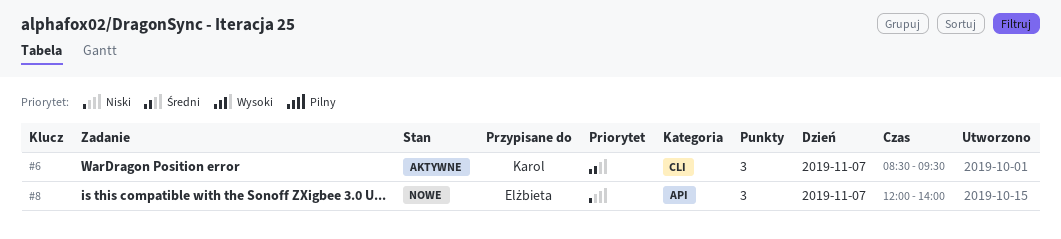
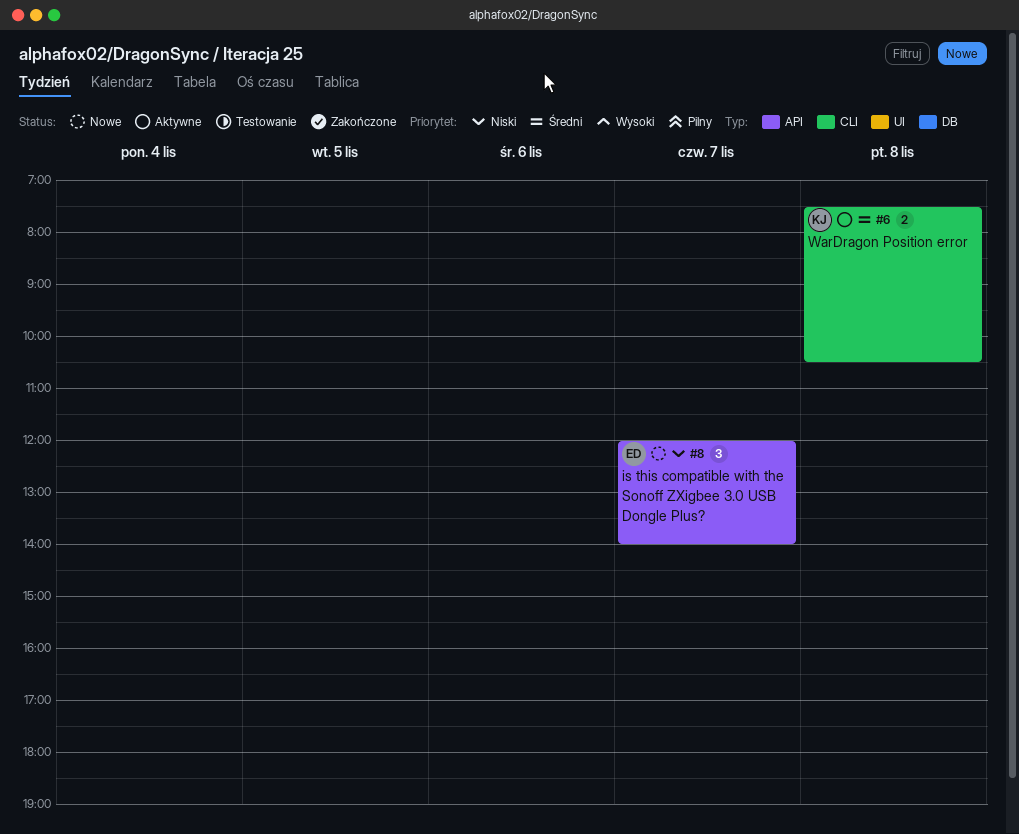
#6, estimate: 3 -> 2
#6, day: Nov 7 -> Nov 8
#6, begins: 08:30 -> 07:30
#6, ends: 09:30 -> 10:30

